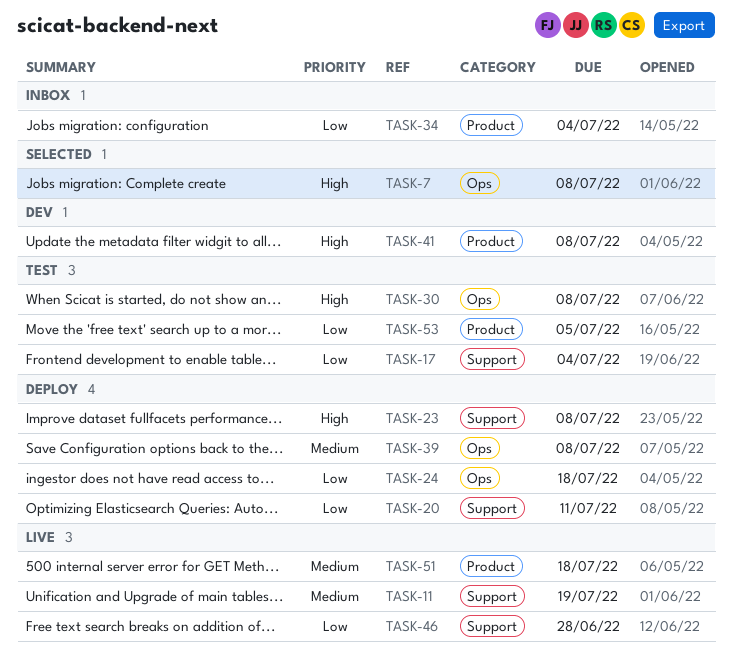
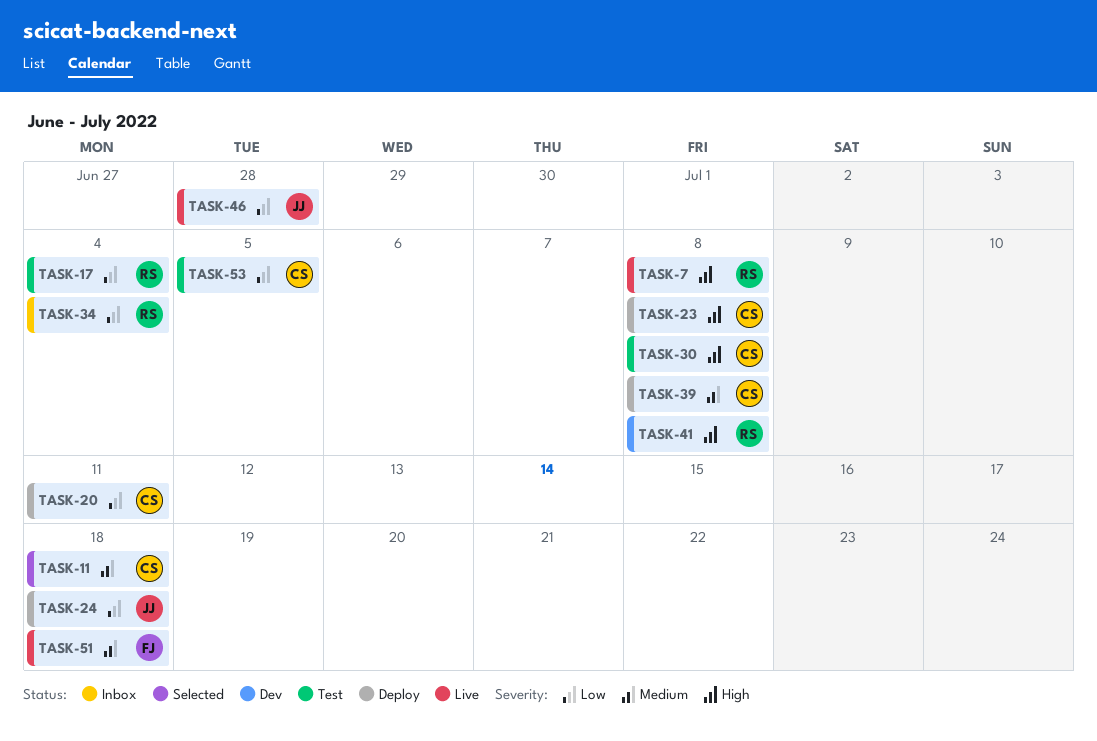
TASK-7, status: Selected -> Live
TASK-11, status: Live -> Selected
TASK-11, due: Jul 19 -> Jul 18

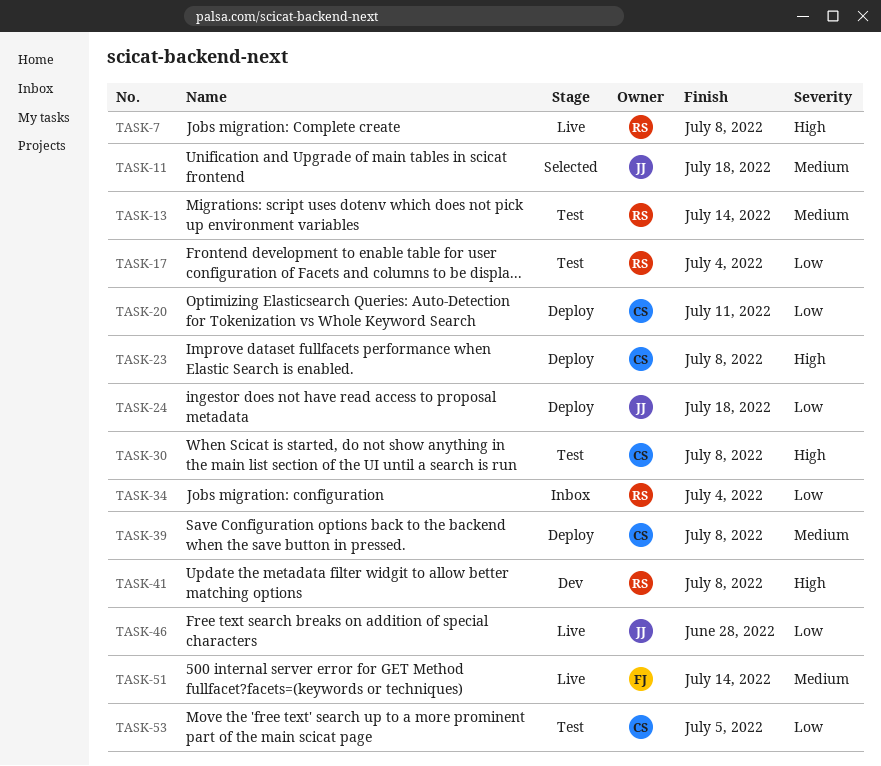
TASK-11, owner: CS -> JJ
TASK-13: none -> present
TASK-51, due: Jul 18 -> Jul 14

